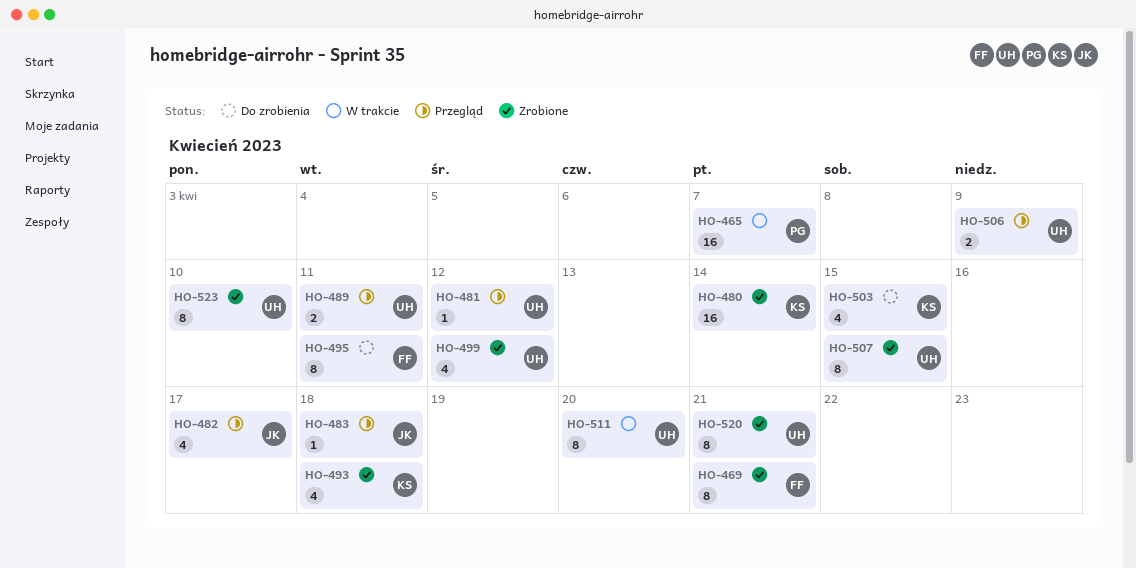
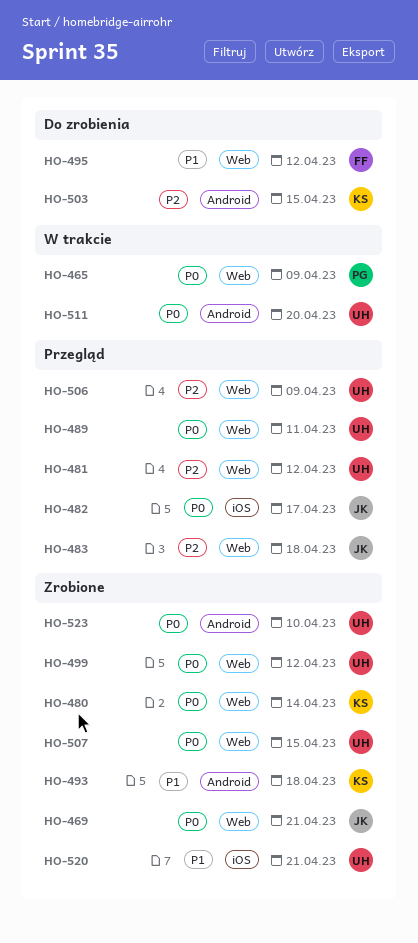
HO-465, due: Apr 7 -> Apr 9
HO-469, owner: FF -> JK
HO-495, due: Apr 11 -> Apr 12

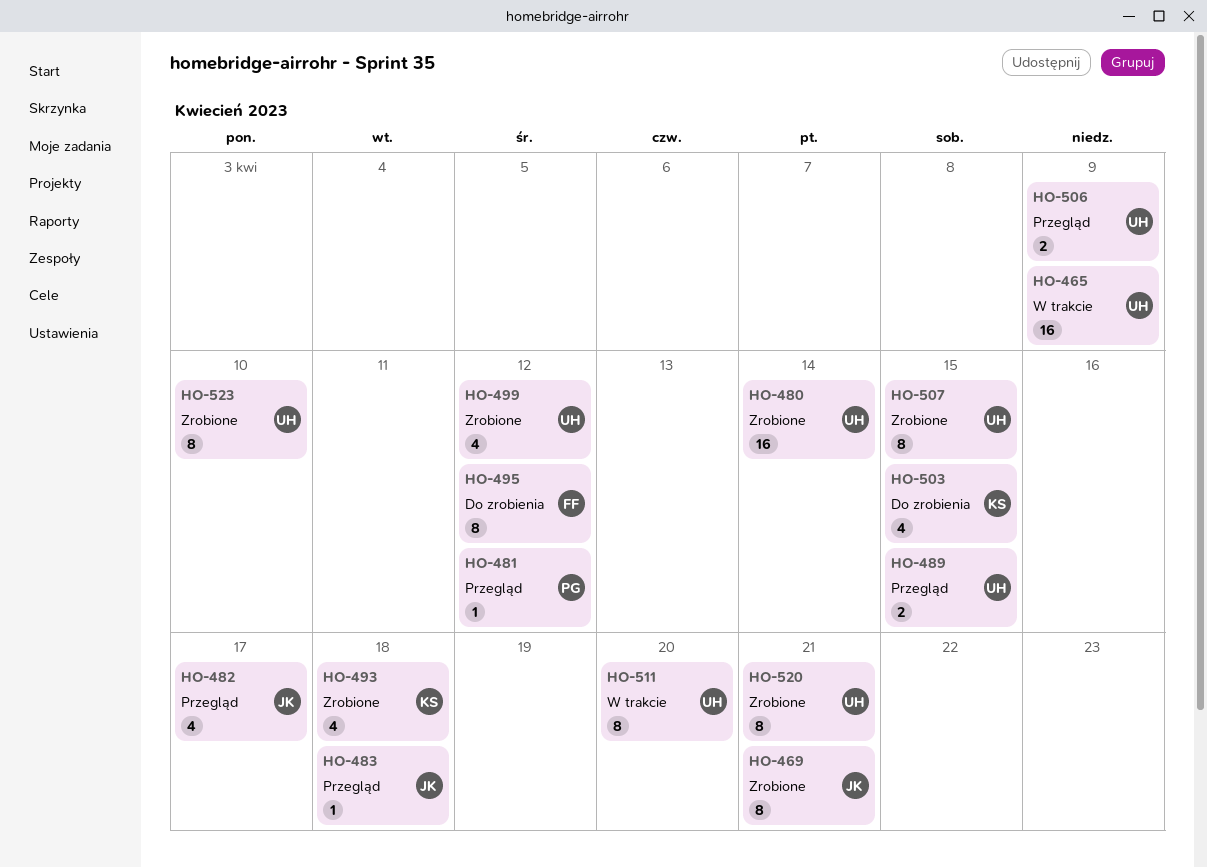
HO-465, owner: PG -> UH
HO-480, owner: KS -> UH
HO-481, owner: UH -> PG
HO-489, due: Apr 11 -> Apr 15

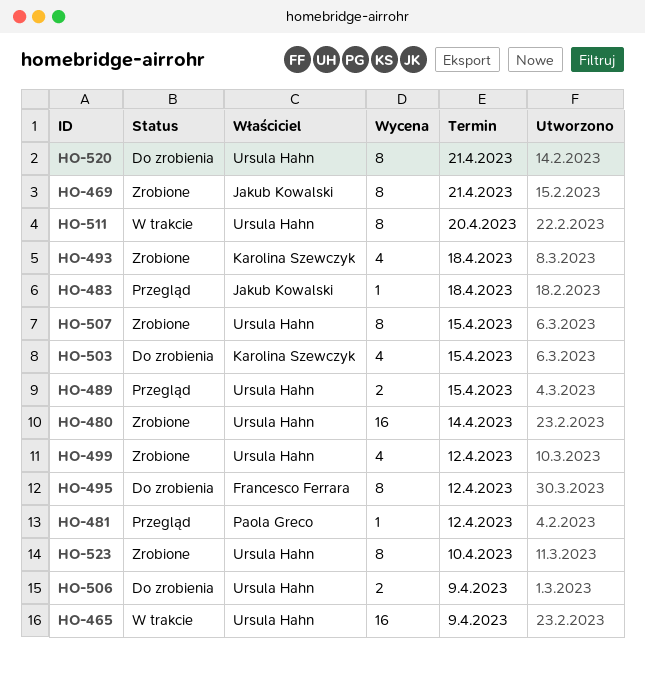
HO-482: present -> none
HO-506, status: Przegląd -> Do zrobienia
HO-520, status: Zrobione -> Do zrobienia

